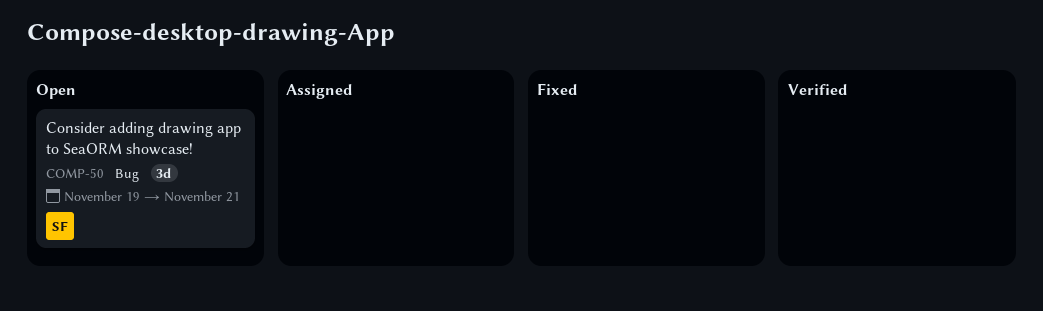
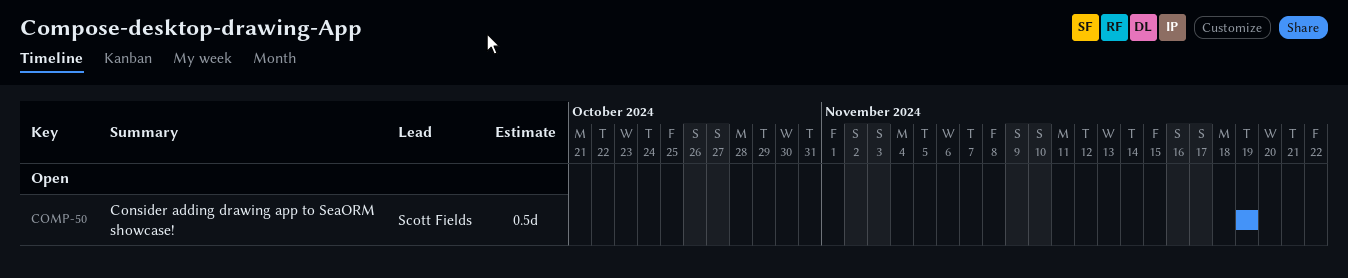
COMP-50, estimate: 3d -> 0.5d
COMP-50, due: Nov 21 -> Nov 19

